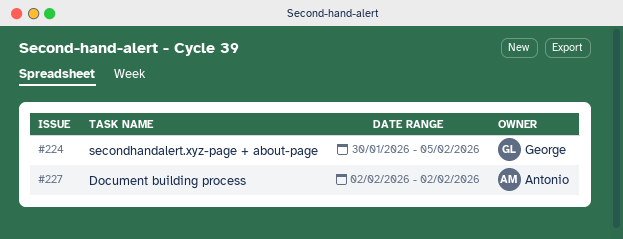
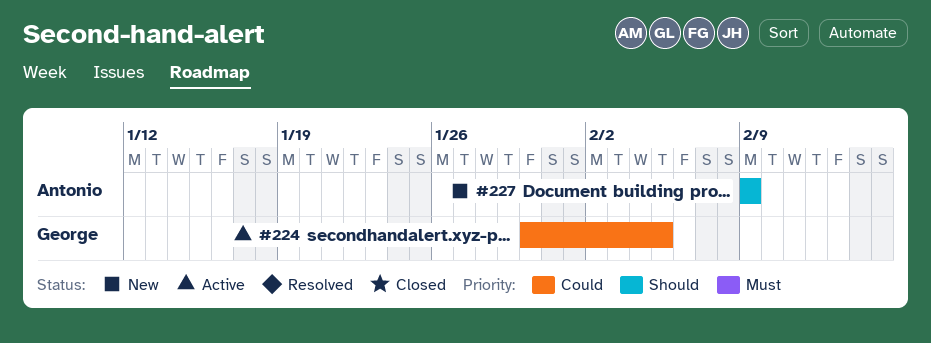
#227, start: Feb 2 -> Feb 9
#227, due: Feb 2 -> Feb 9

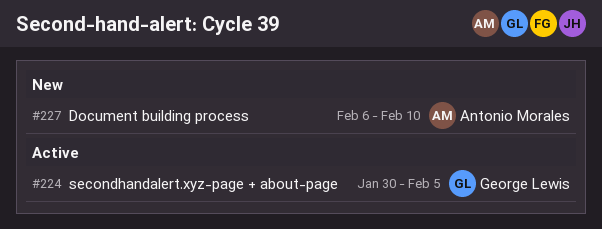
#227, start: Feb 9 -> Feb 6
#227, due: Feb 9 -> Feb 10

